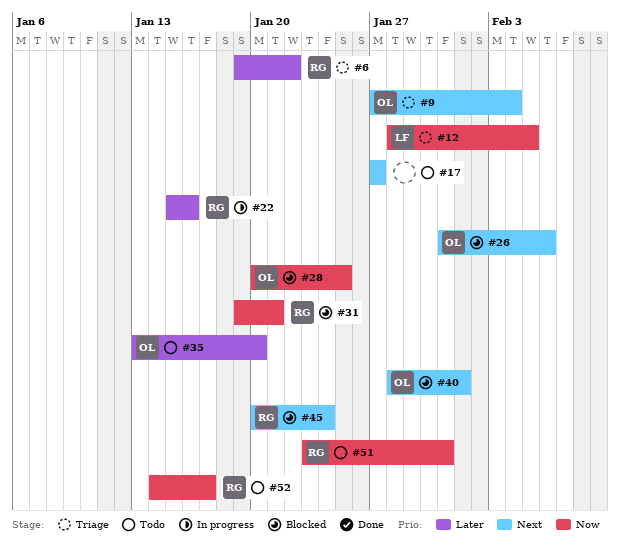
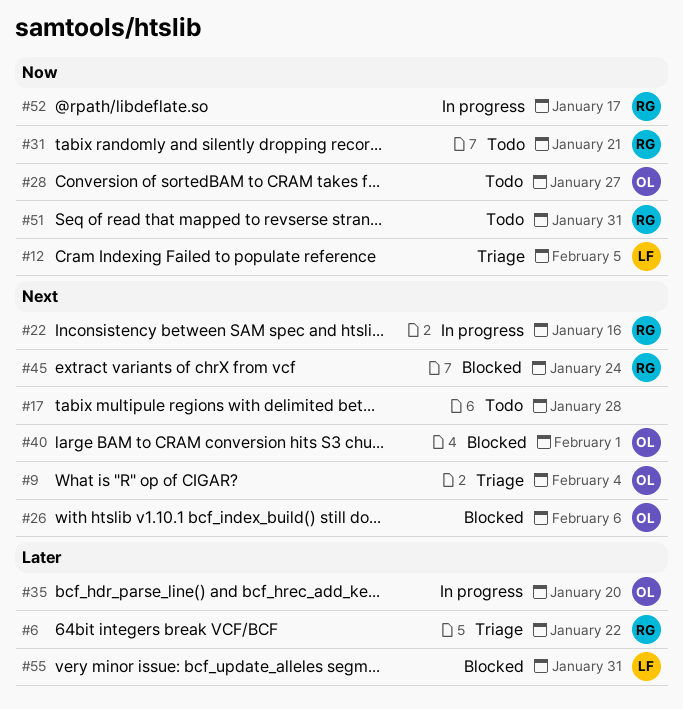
#17, due: Jan 27 -> Jan 28
#22, priority: Later -> Next
#28, status: Blocked -> Todo
#28, due: Jan 25 -> Jan 27
#31, status: Blocked -> Todo
#35, status: Todo -> In progress
#52, status: Todo -> In progress
#55: none -> present

